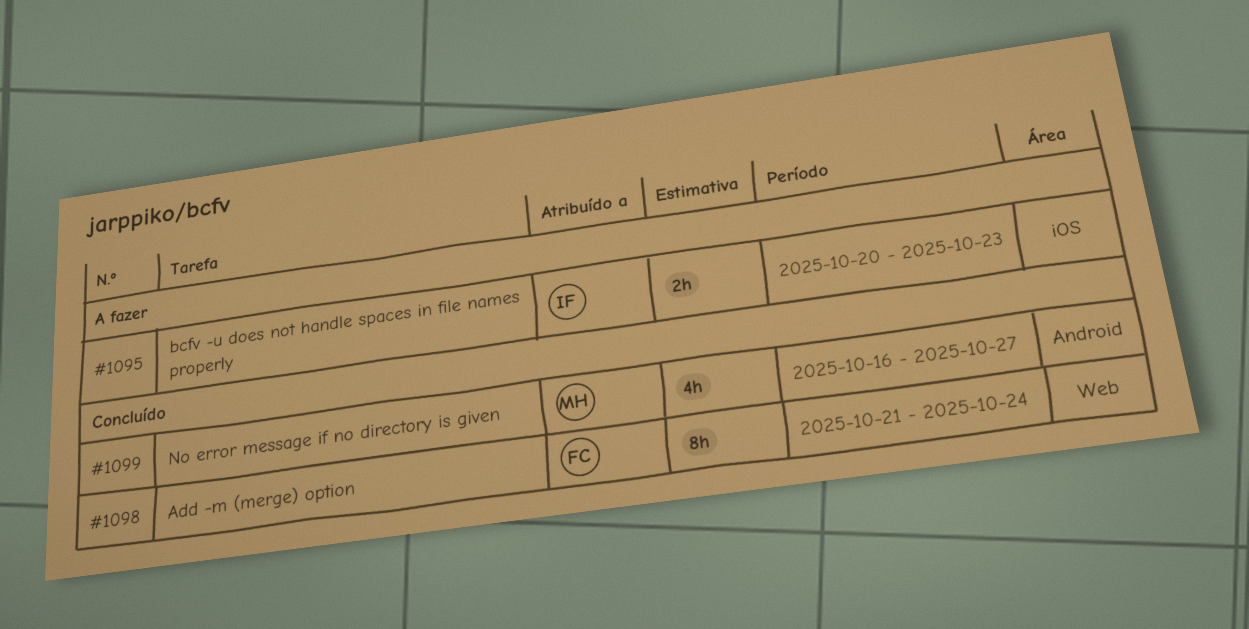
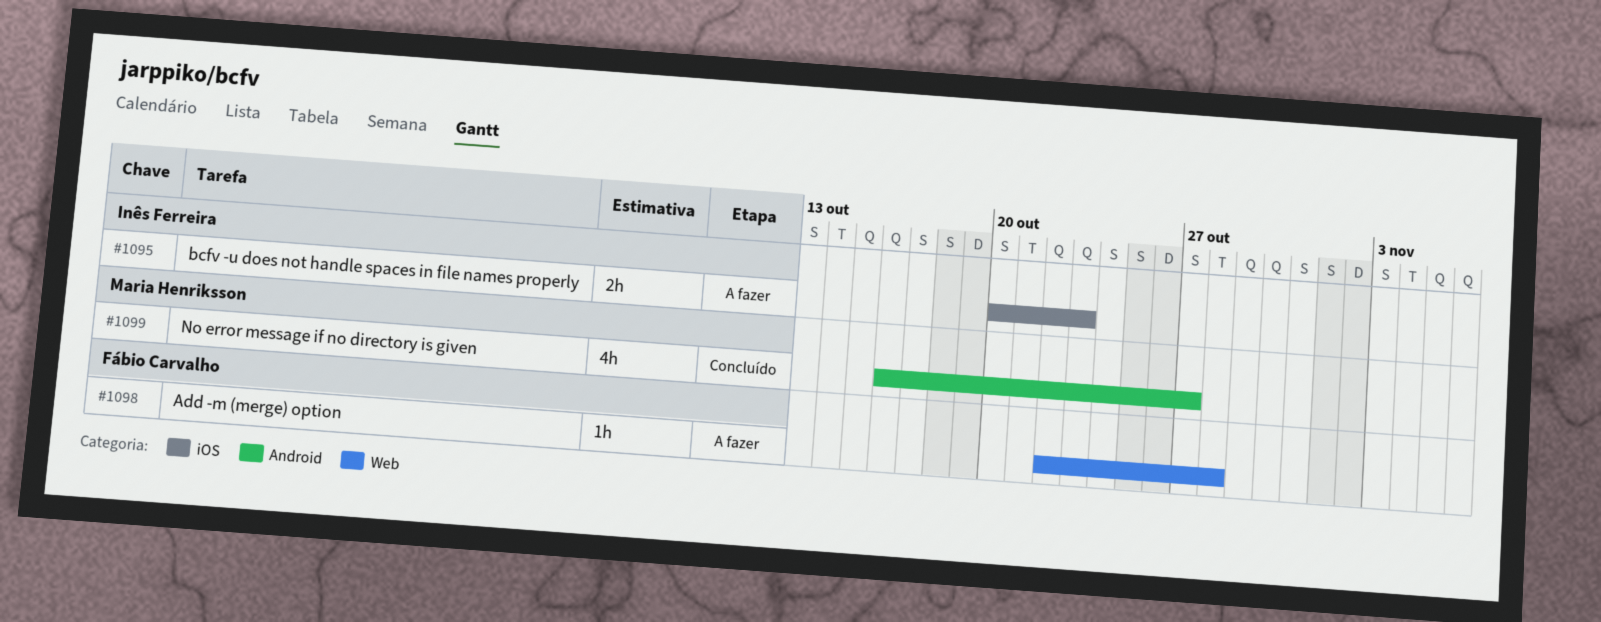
#1098, status: Concluído -> A fazer
#1098, estimate: 8h -> 1h
#1098, start: Oct 21 -> Oct 22
#1098, due: Oct 24 -> Oct 28

